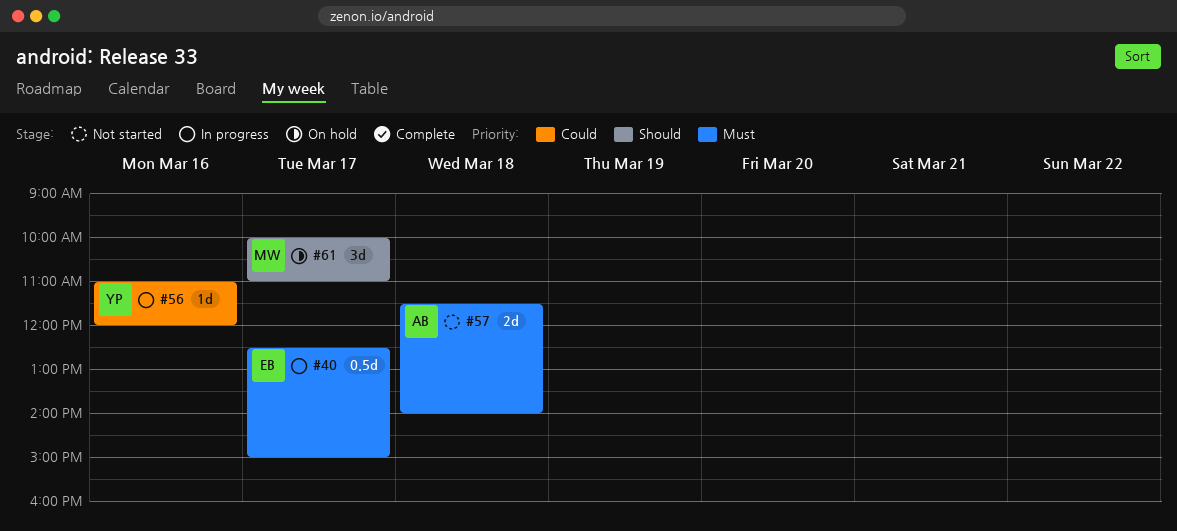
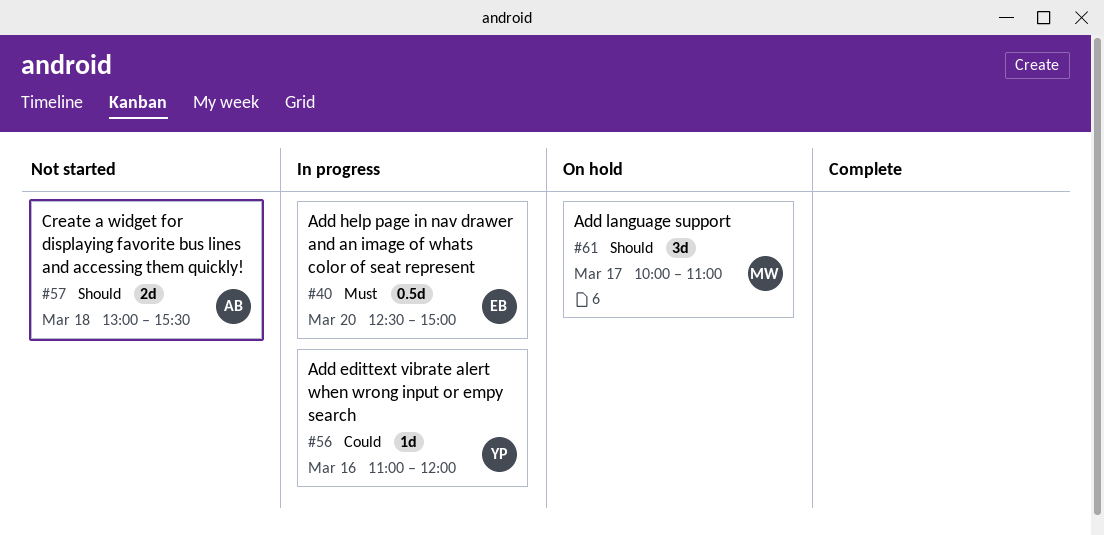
#40, day: Mar 17 -> Mar 20
#57, priority: Must -> Should
#57, begins: 11:30 -> 13:00
#57, ends: 14:00 -> 15:30

